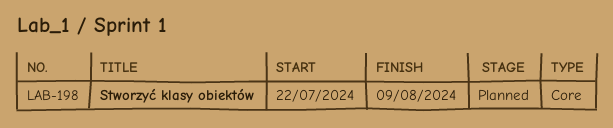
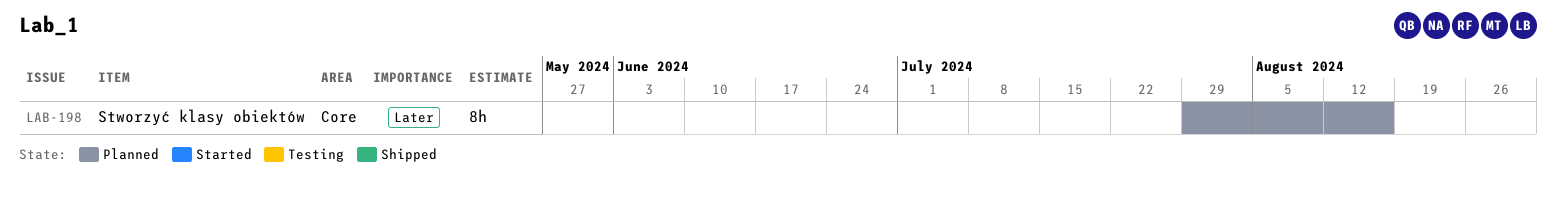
LAB-198, start: Jul 22 -> Jul 29
LAB-198, due: Aug 9 -> Aug 16

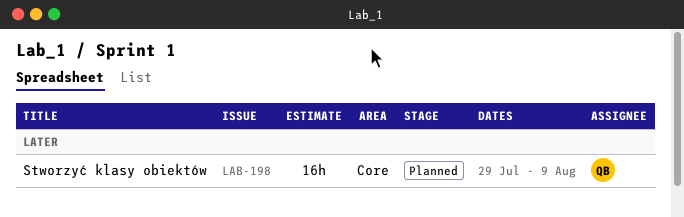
LAB-198, estimate: 8h -> 16h
LAB-198, due: Aug 16 -> Aug 9

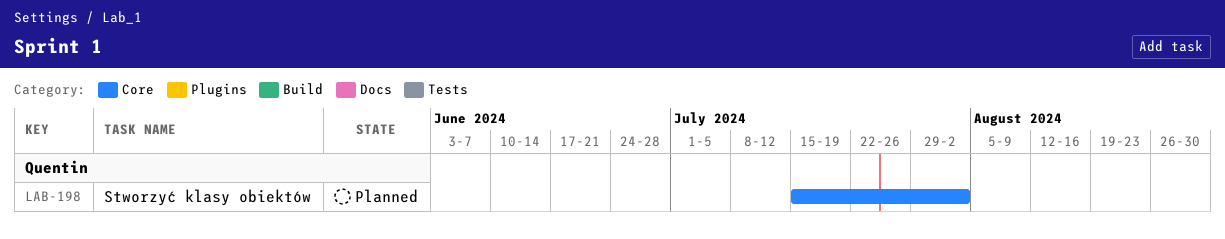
LAB-198, start: Jul 29 -> Jul 15
LAB-198, due: Aug 9 -> Aug 2

